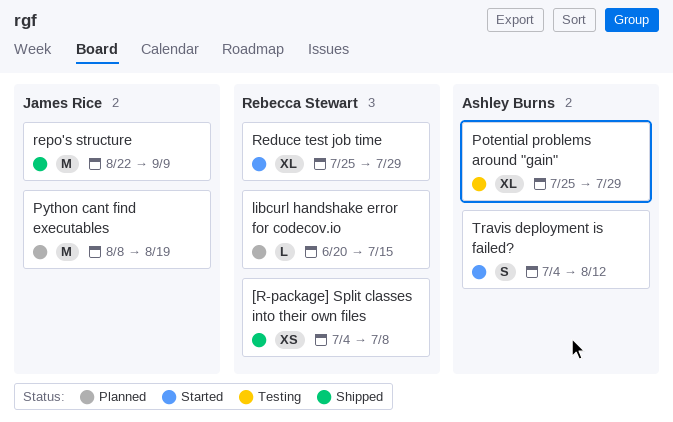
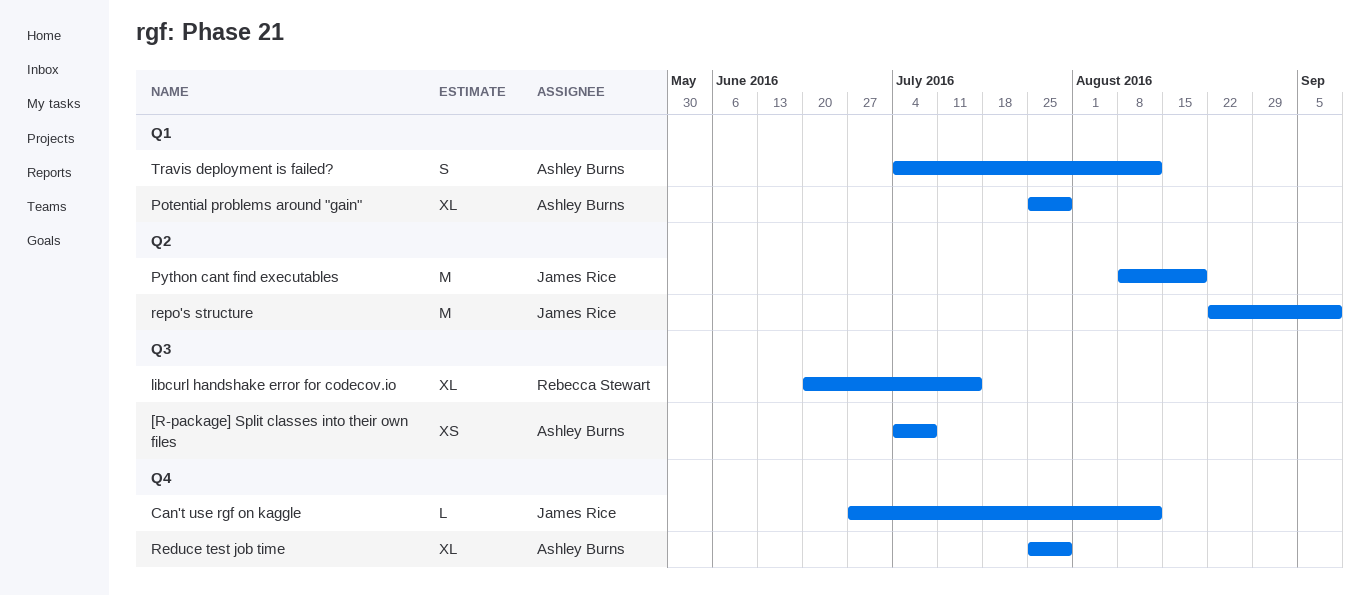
[R-package] Split classes into their own files, owner: Rebecca Stewart -> Ashley Burns
Can't use rgf on kaggle: none -> present
libcurl handshake error for codecov.io, estimate: L -> XL
Reduce test job time, owner: Rebecca Stewart -> Ashley Burns

